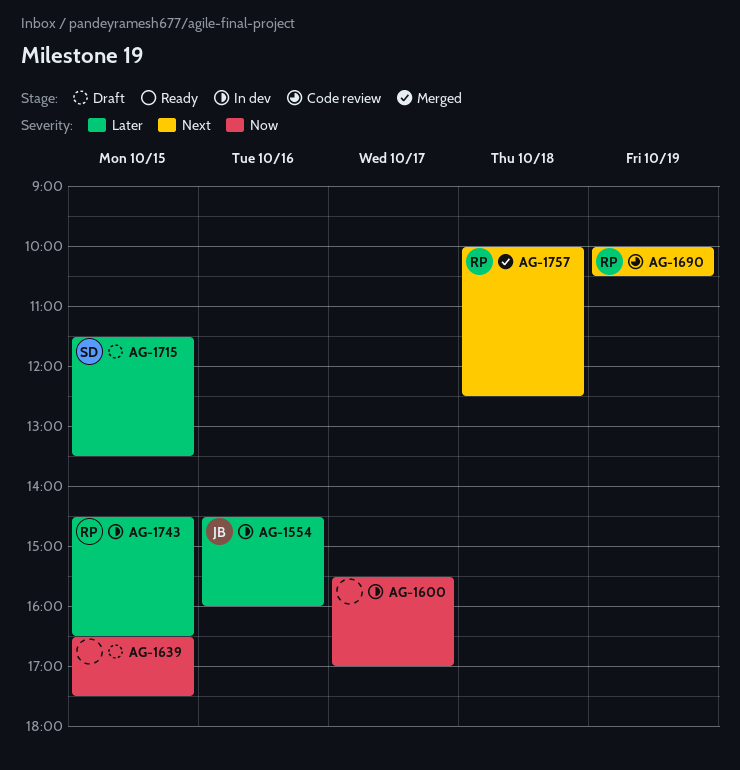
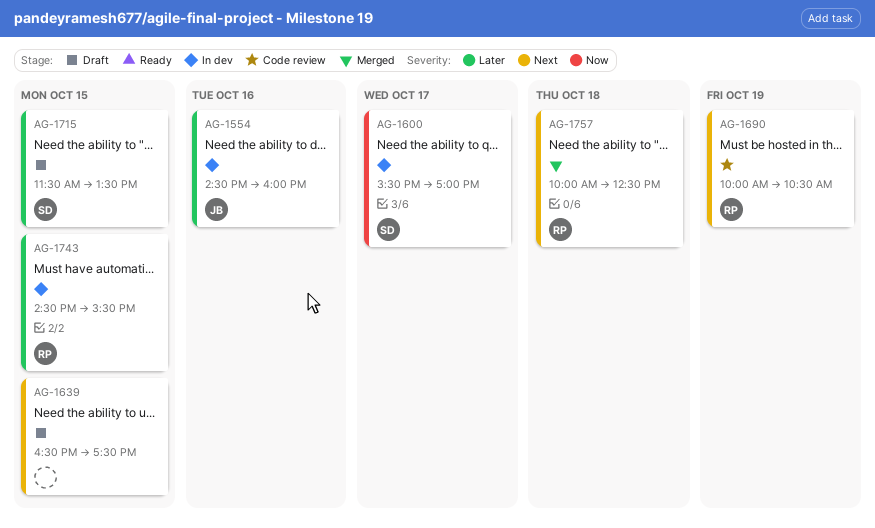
AG-1600, owner: none -> SD
AG-1639, priority: Now -> Next
AG-1743, ends: 16:30 -> 15:30

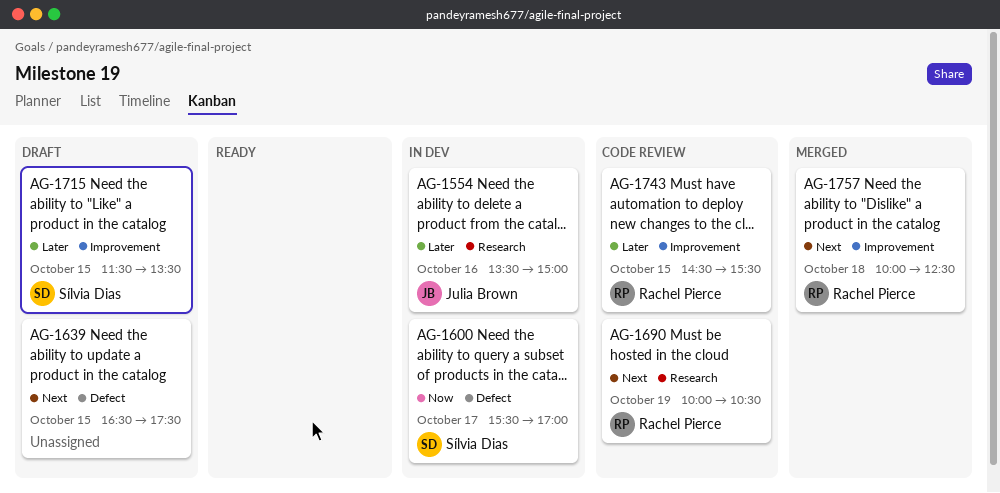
AG-1554, begins: 14:30 -> 13:30
AG-1554, ends: 16:00 -> 15:00
AG-1743, status: In dev -> Code review

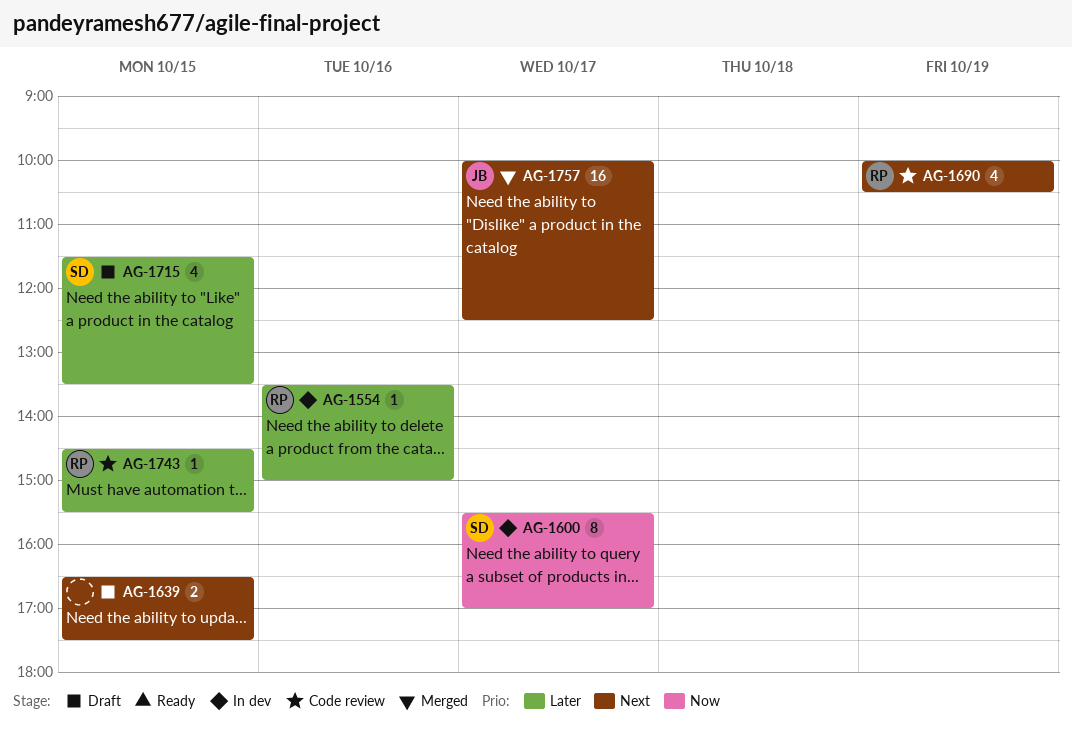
AG-1554, owner: Julia Brown -> Rachel Pierce
AG-1757, owner: Rachel Pierce -> Julia Brown
AG-1757, day: Oct 18 -> Oct 17

